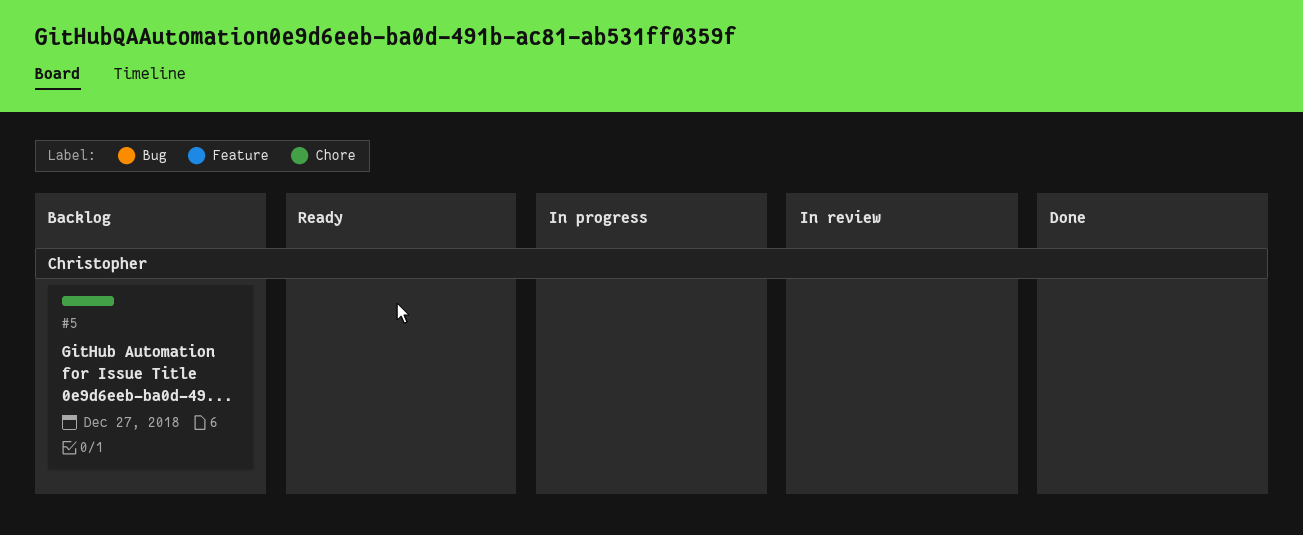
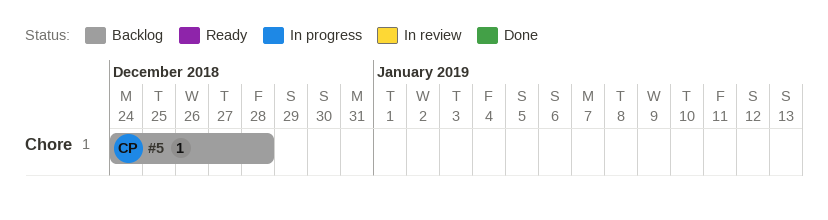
#5, due: Dec 27 -> Dec 28

